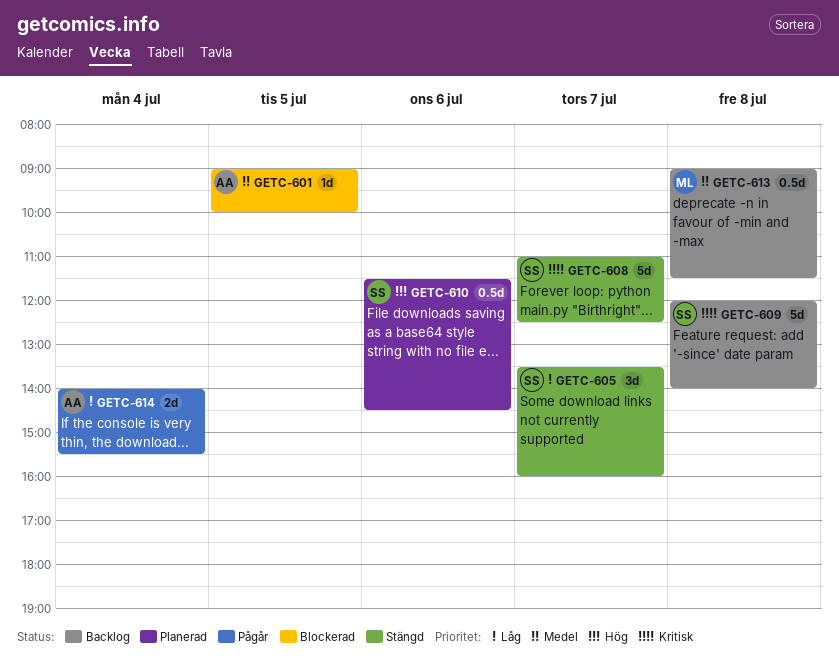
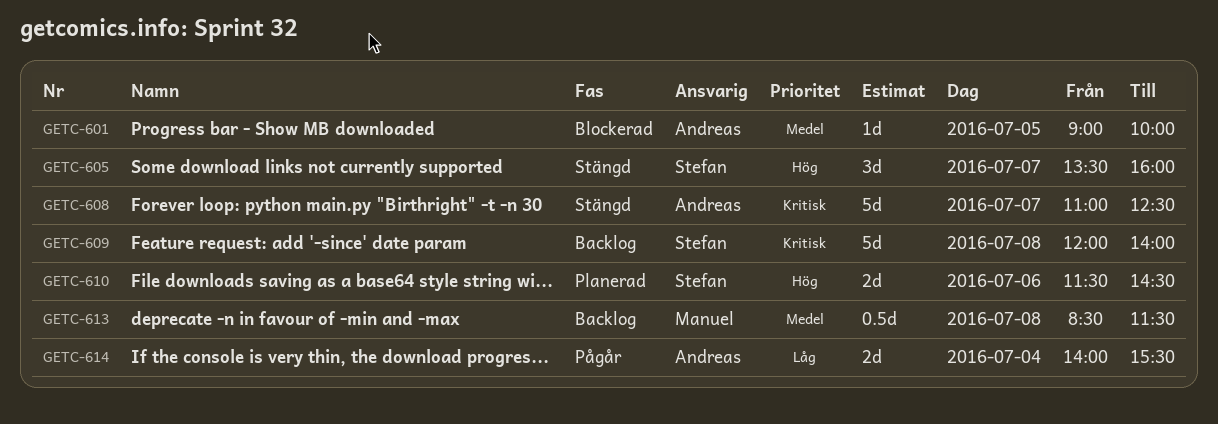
GETC-605, priority: Låg -> Hög
GETC-608, owner: Stefan -> Andreas
GETC-610, estimate: 0.5d -> 2d
GETC-613, begins: 09:00 -> 08:30

